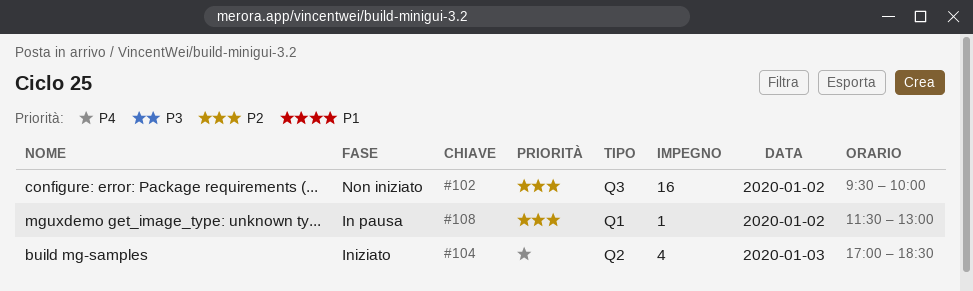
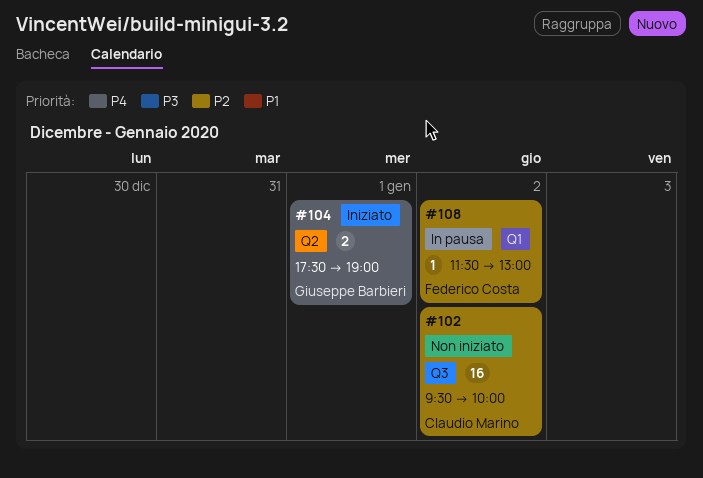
#104, estimate: 4 -> 2
#104, day: Jan 3 -> Jan 1
#104, begins: 17:00 -> 17:30
#104, ends: 18:30 -> 19:00

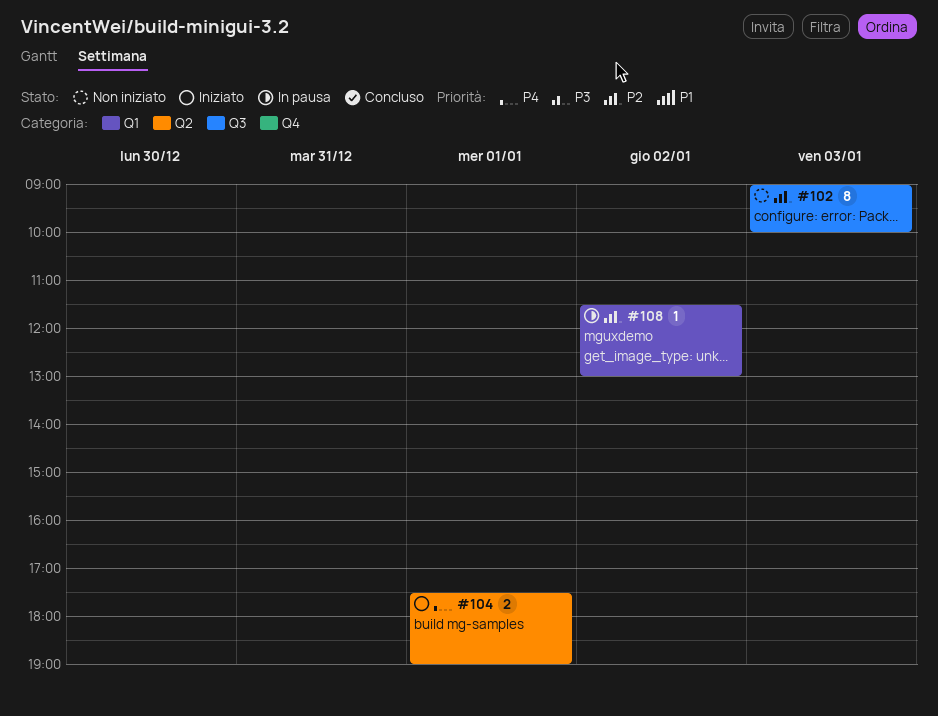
#102, estimate: 16 -> 8
#102, day: Jan 2 -> Jan 3
#102, begins: 09:30 -> 09:00

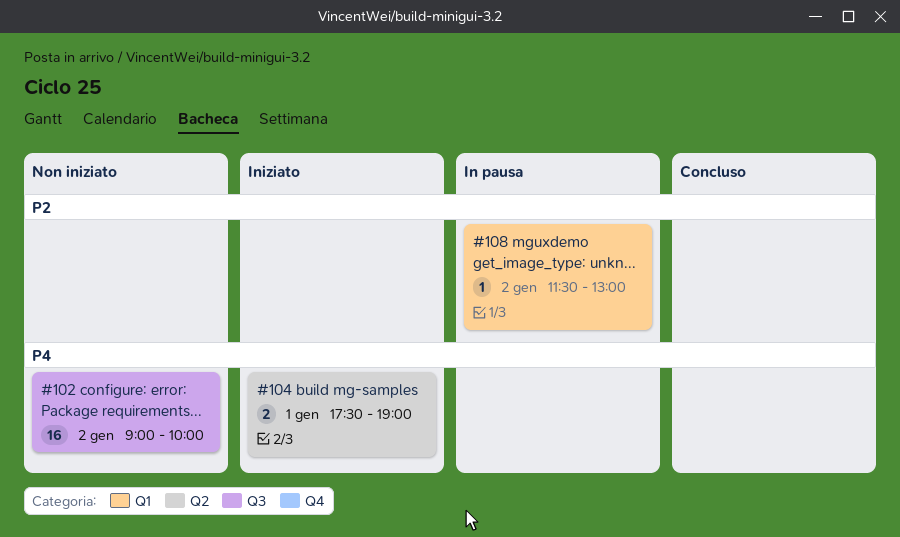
#102, priority: P2 -> P4
#102, estimate: 8 -> 16
#102, day: Jan 3 -> Jan 2

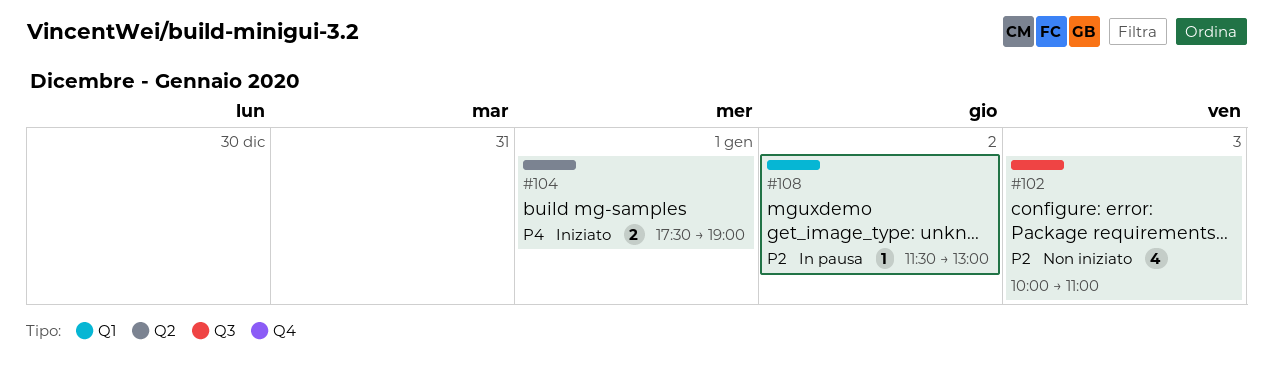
#102, priority: P4 -> P2
#102, estimate: 16 -> 4
#102, day: Jan 2 -> Jan 3
#102, begins: 09:00 -> 10:00
#102, ends: 10:00 -> 11:00

